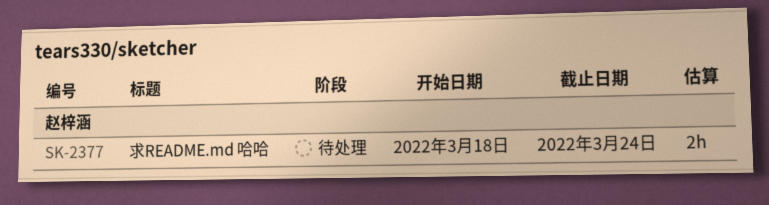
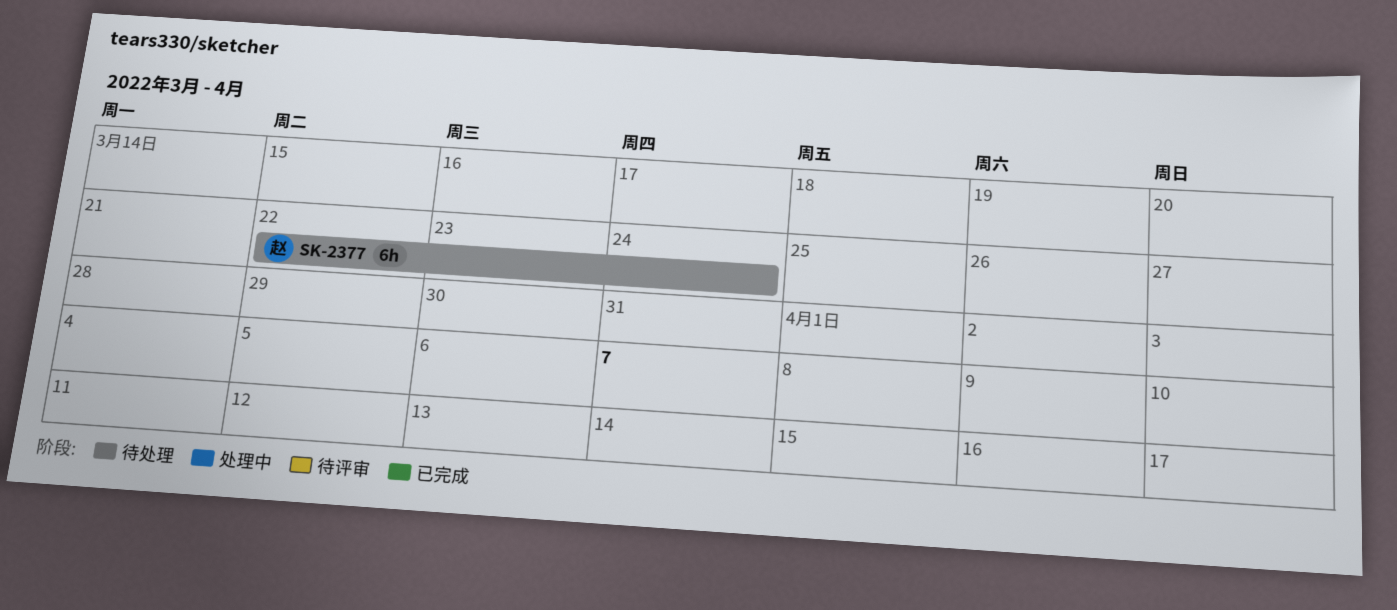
SK-2377, estimate: 2h -> 6h
SK-2377, start: Mar 18 -> Mar 22

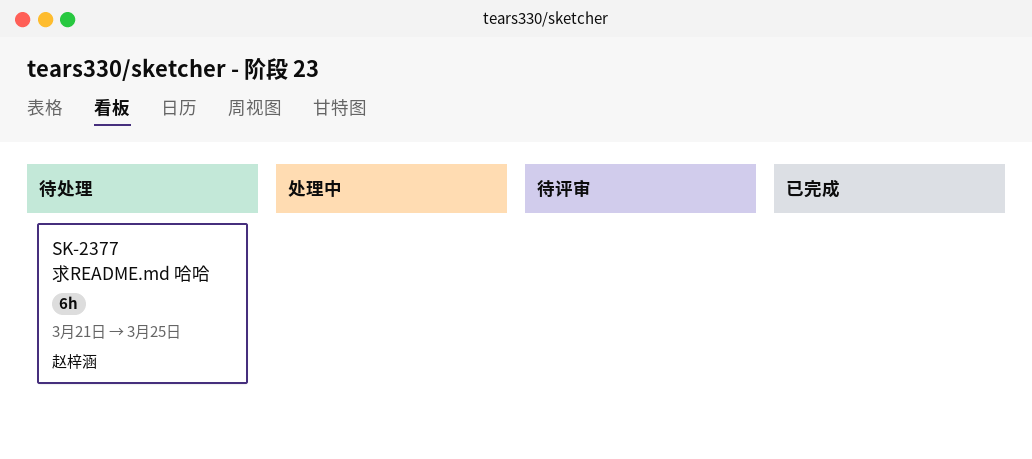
SK-2377, start: Mar 22 -> Mar 21
SK-2377, due: Mar 24 -> Mar 25

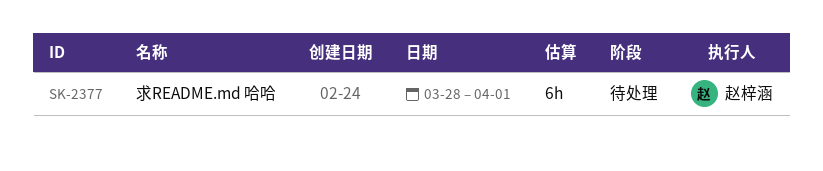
SK-2377, start: Mar 21 -> Mar 28
SK-2377, due: Mar 25 -> Apr 1

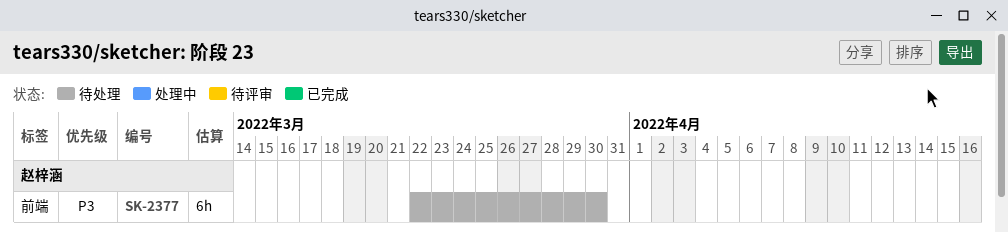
SK-2377, start: Mar 28 -> Mar 22
SK-2377, due: Apr 1 -> Mar 30

